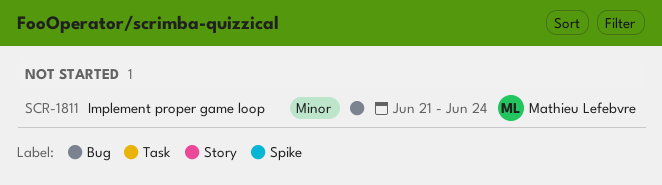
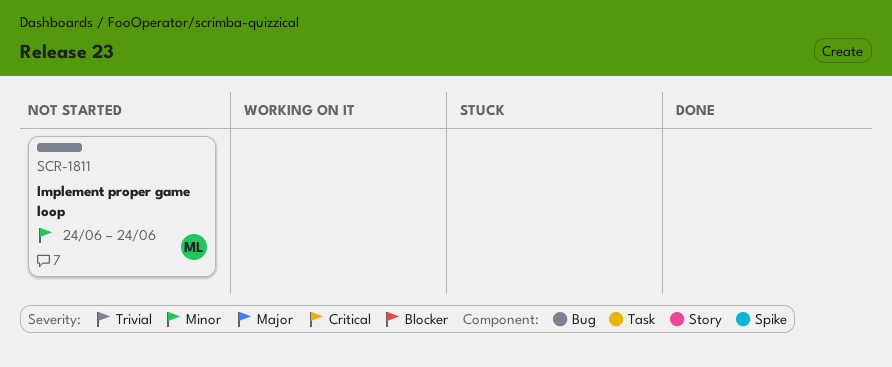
SCR-1811, start: Jun 21 -> Jun 24

